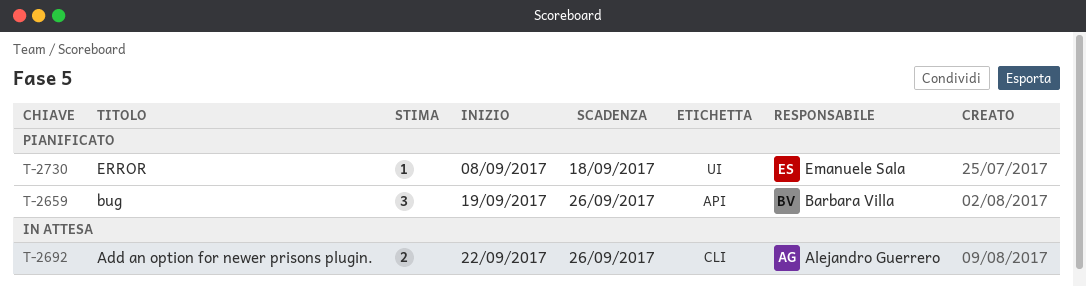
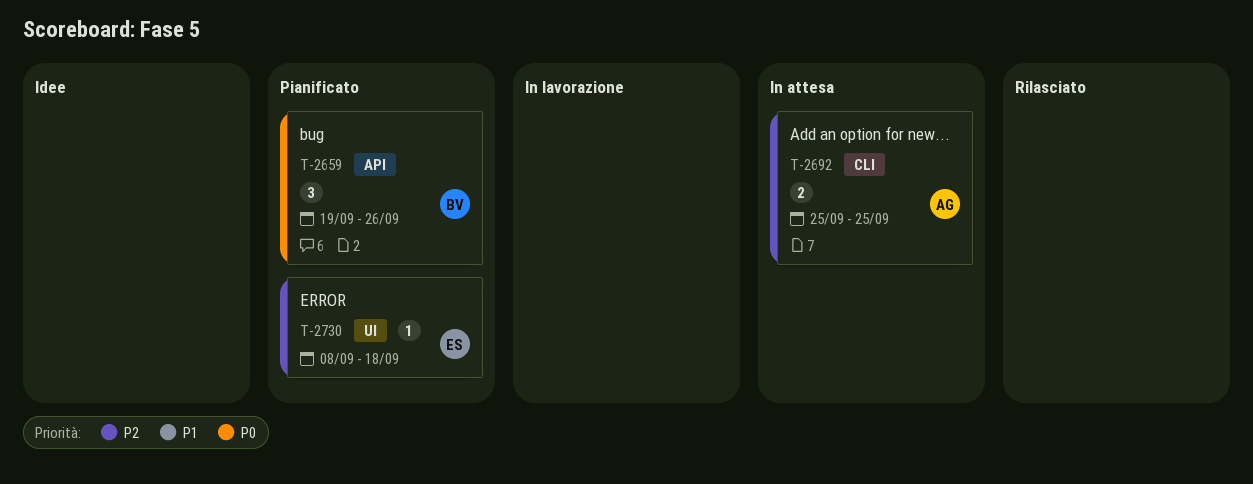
T-2692, start: Sep 22 -> Sep 25
T-2692, due: Sep 26 -> Sep 25

